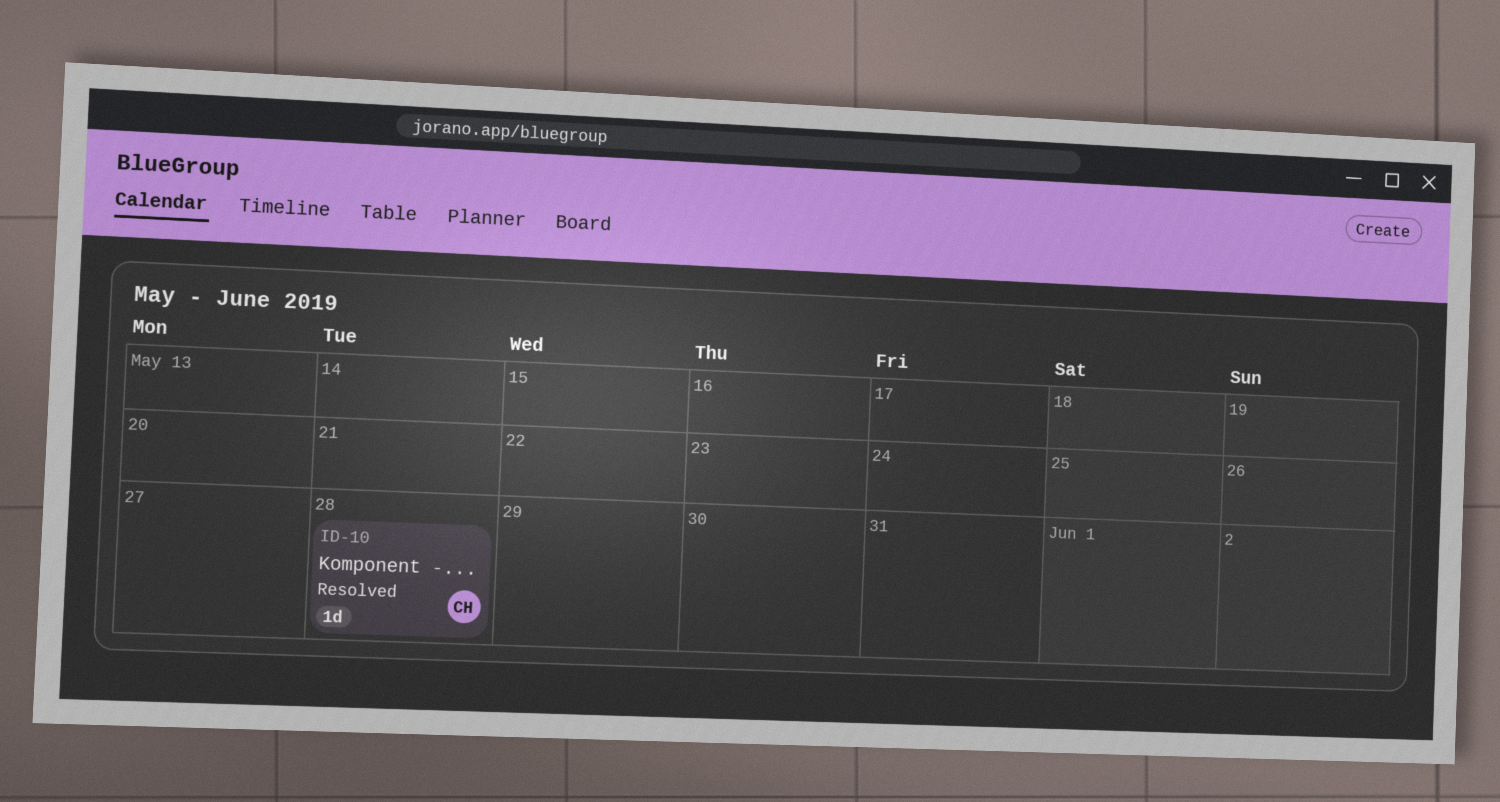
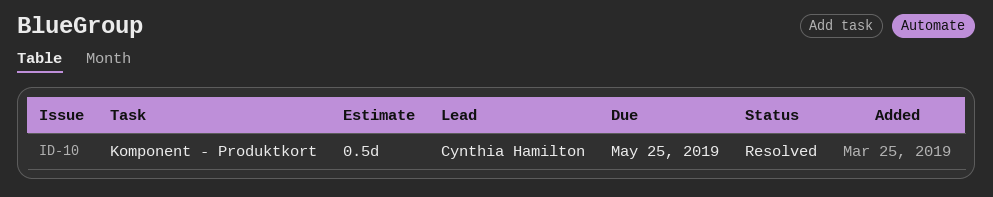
ID-10, estimate: 1d -> 0.5d
ID-10, due: May 28 -> May 25

